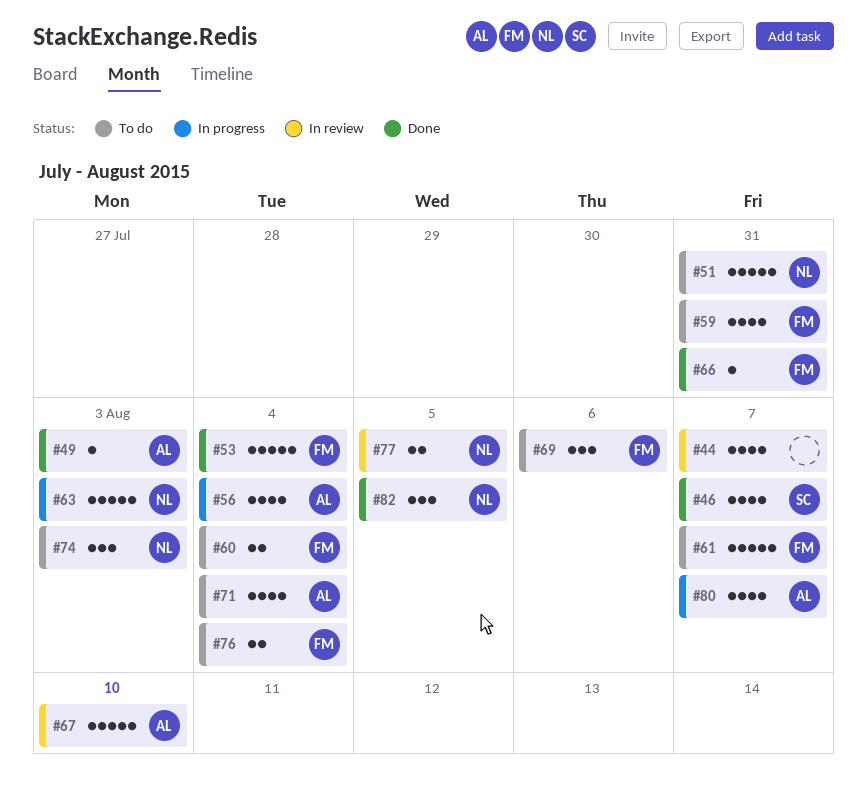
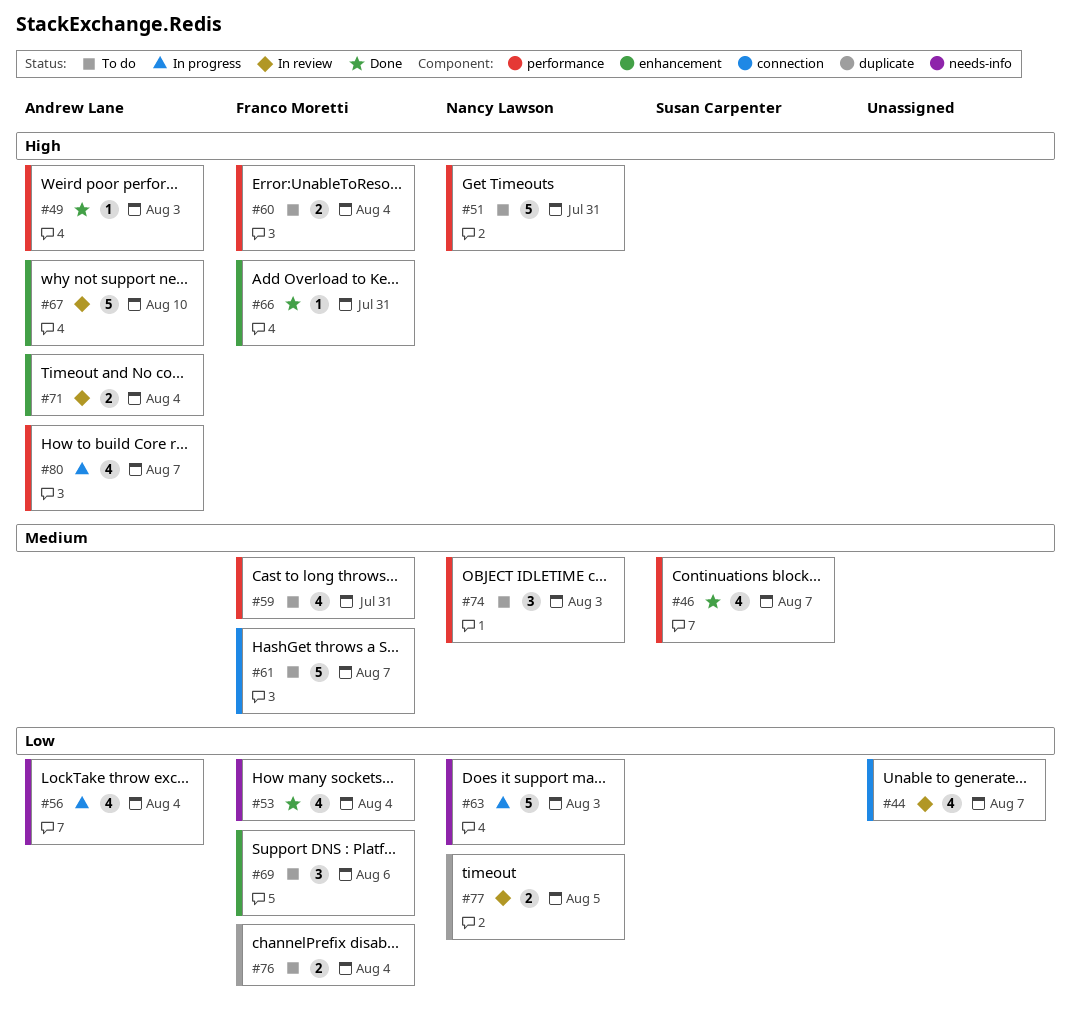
#53, estimate: 5 -> 4
#71, status: To do -> In review
#71, estimate: 4 -> 2
#82: present -> none

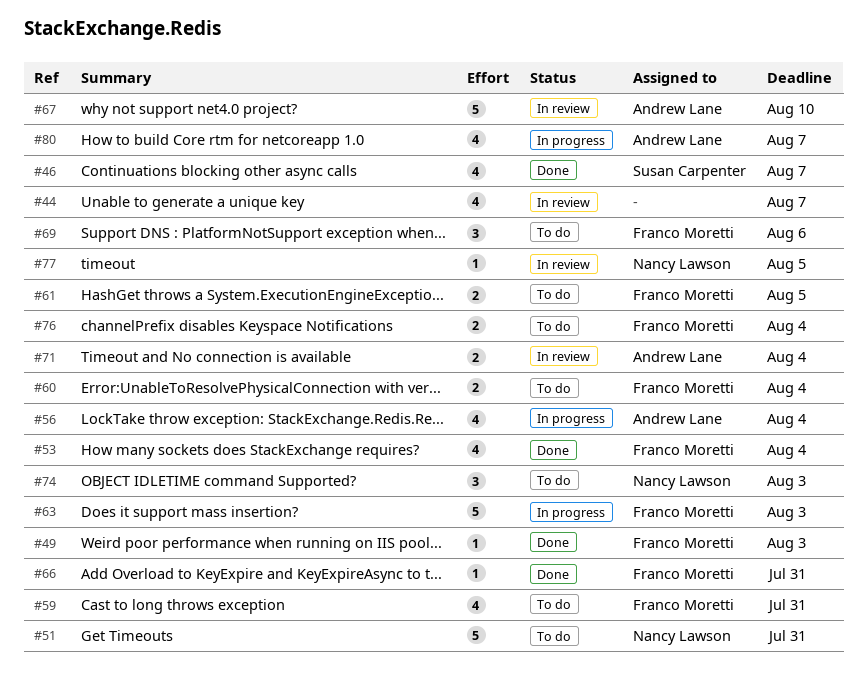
#49, owner: Andrew Lane -> Franco Moretti
#61, estimate: 5 -> 2
#61, due: Aug 7 -> Aug 5
#63, owner: Nancy Lawson -> Franco Moretti
#77, estimate: 2 -> 1

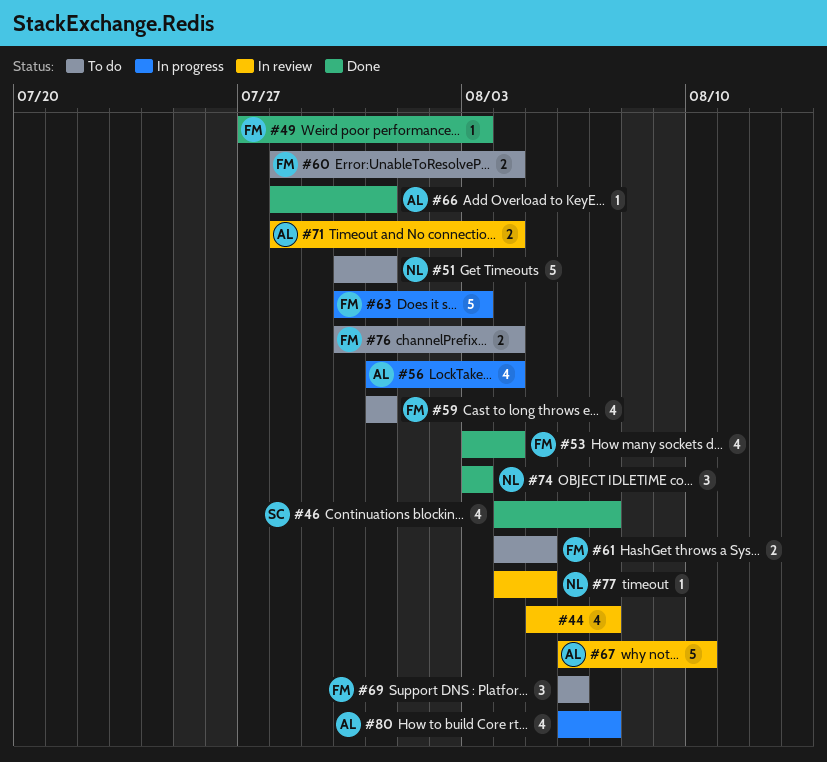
#66, owner: Franco Moretti -> Andrew Lane
#74, status: To do -> Done

